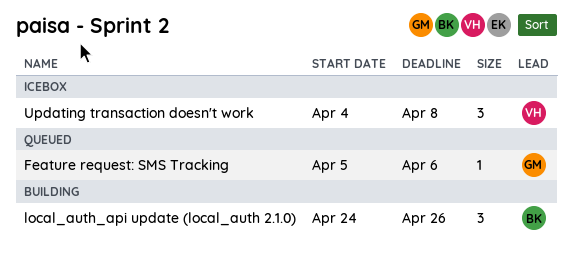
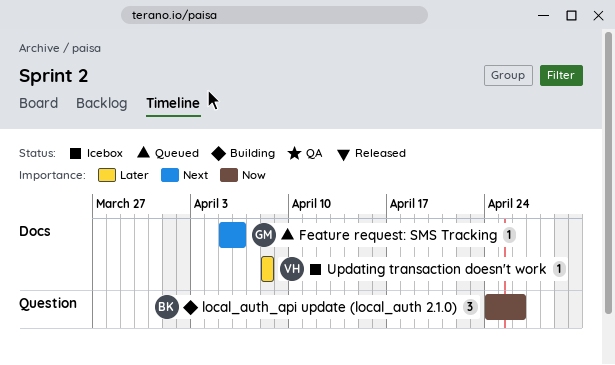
Updating transaction doesn't work, estimate: 3 -> 1
Updating transaction doesn't work, start: Apr 4 -> Apr 8

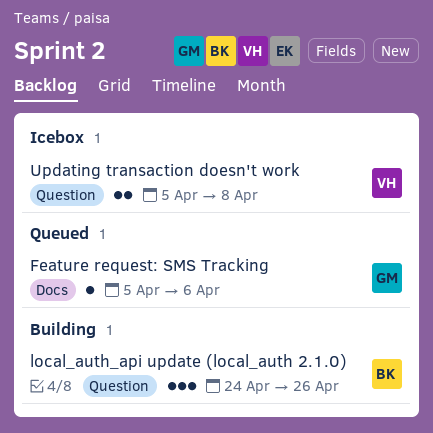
Updating transaction doesn't work, label: Docs -> Question
Updating transaction doesn't work, estimate: 1 -> 2
Updating transaction doesn't work, start: Apr 8 -> Apr 5

